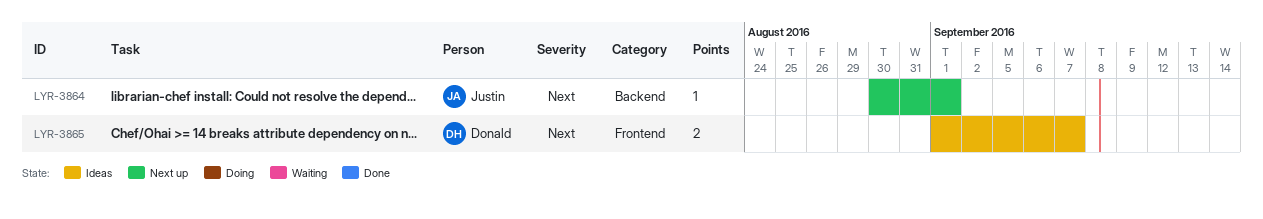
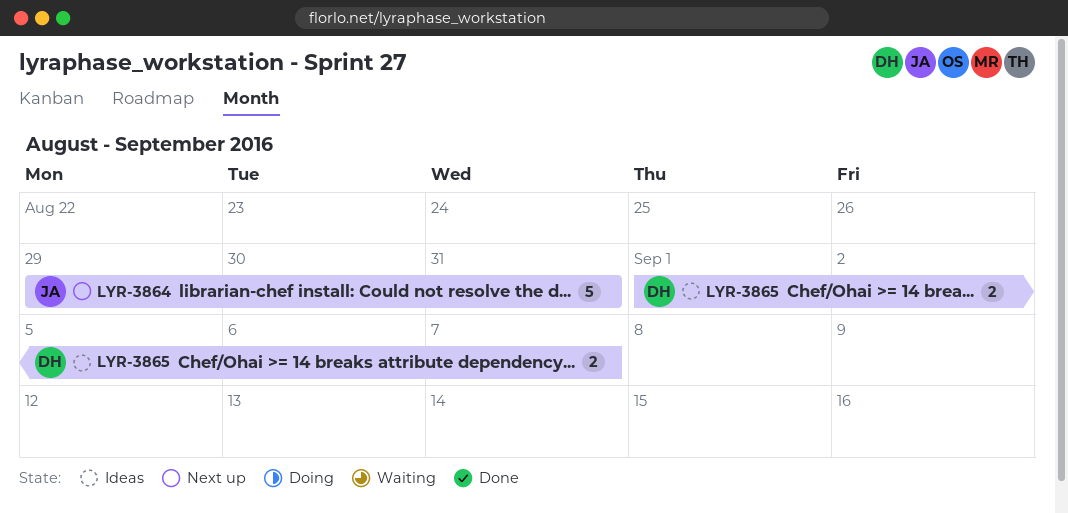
LYR-3864, estimate: 1 -> 5
LYR-3864, start: Aug 30 -> Aug 29
LYR-3864, due: Sep 1 -> Aug 31

